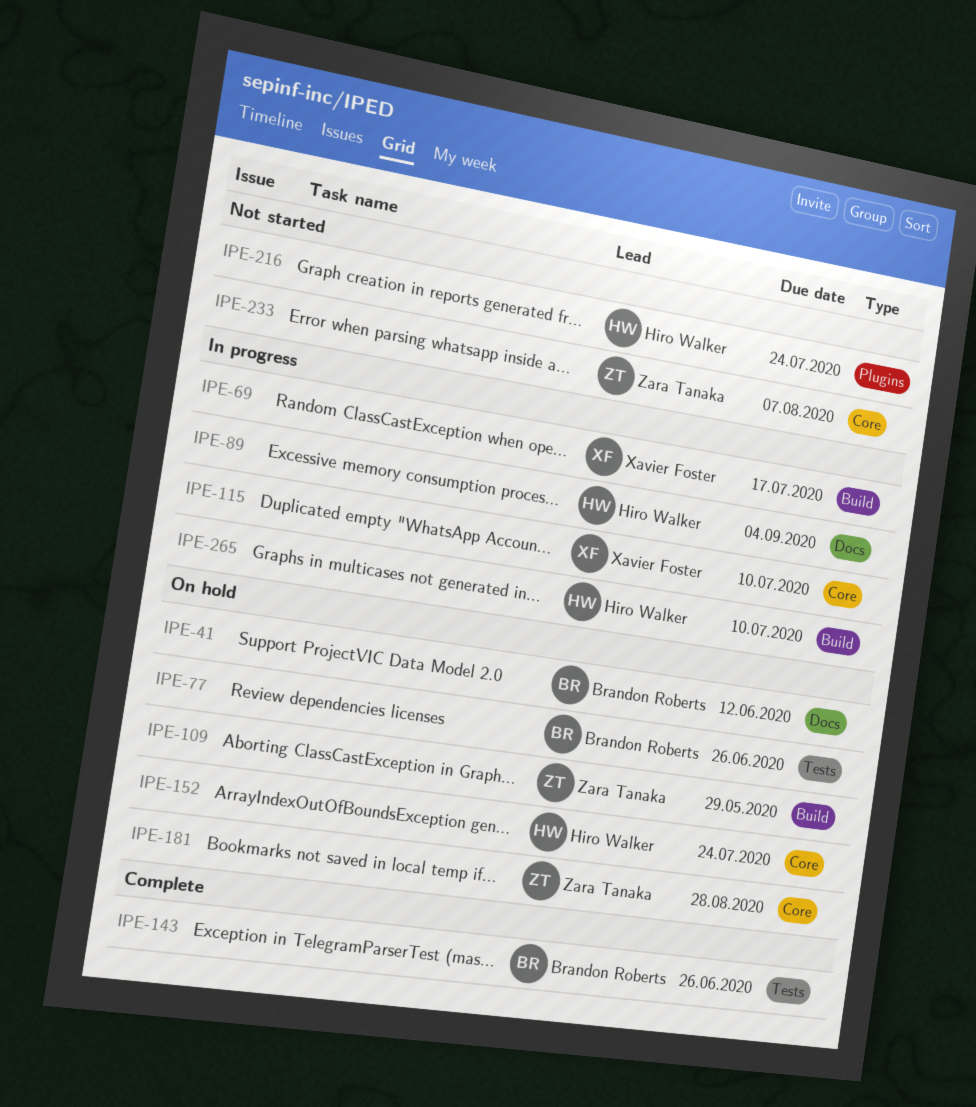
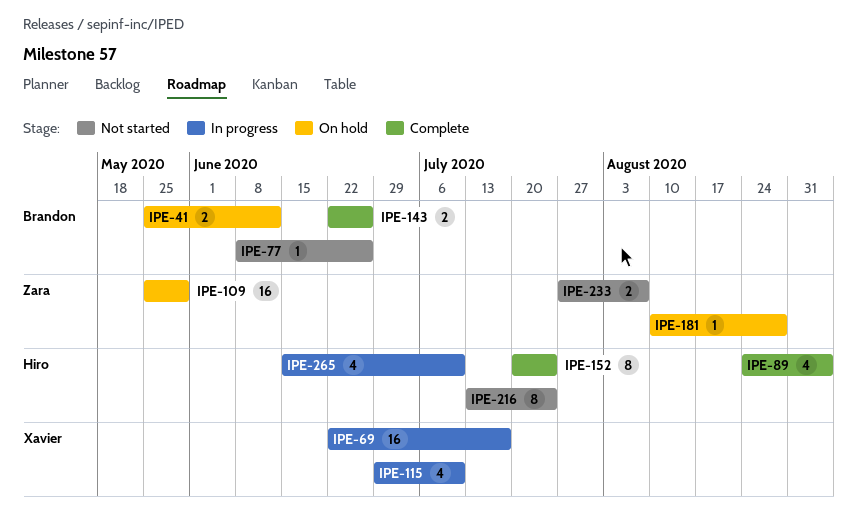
IPE-77, status: On hold -> Not started
IPE-89, status: In progress -> Complete
IPE-152, status: On hold -> Complete

